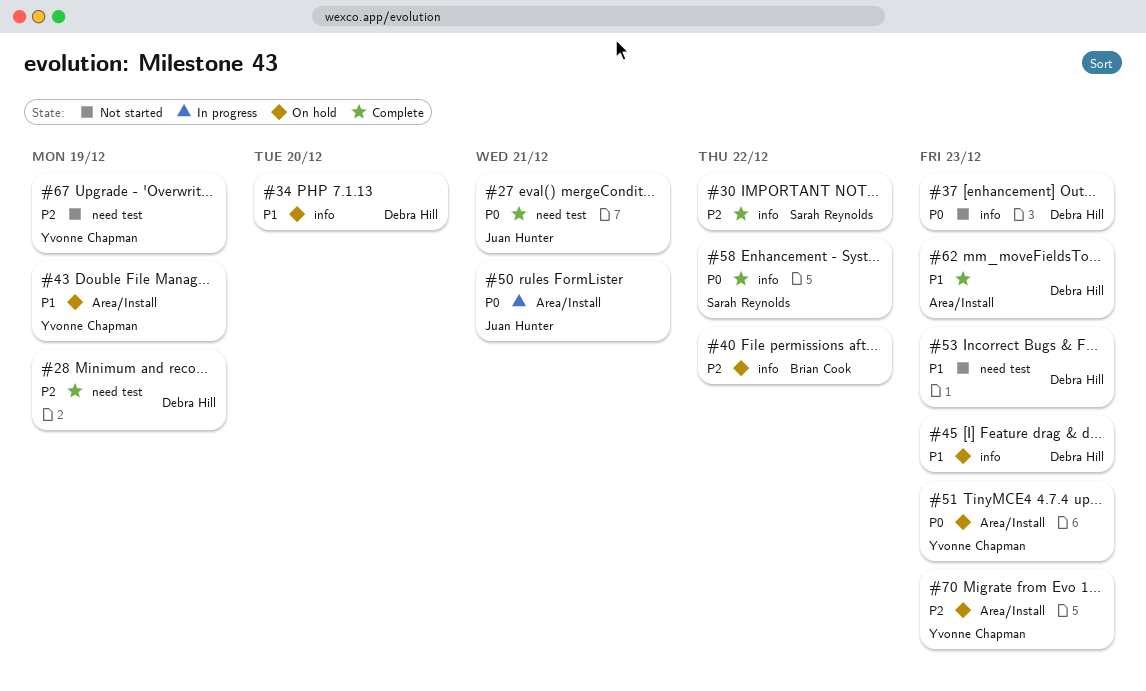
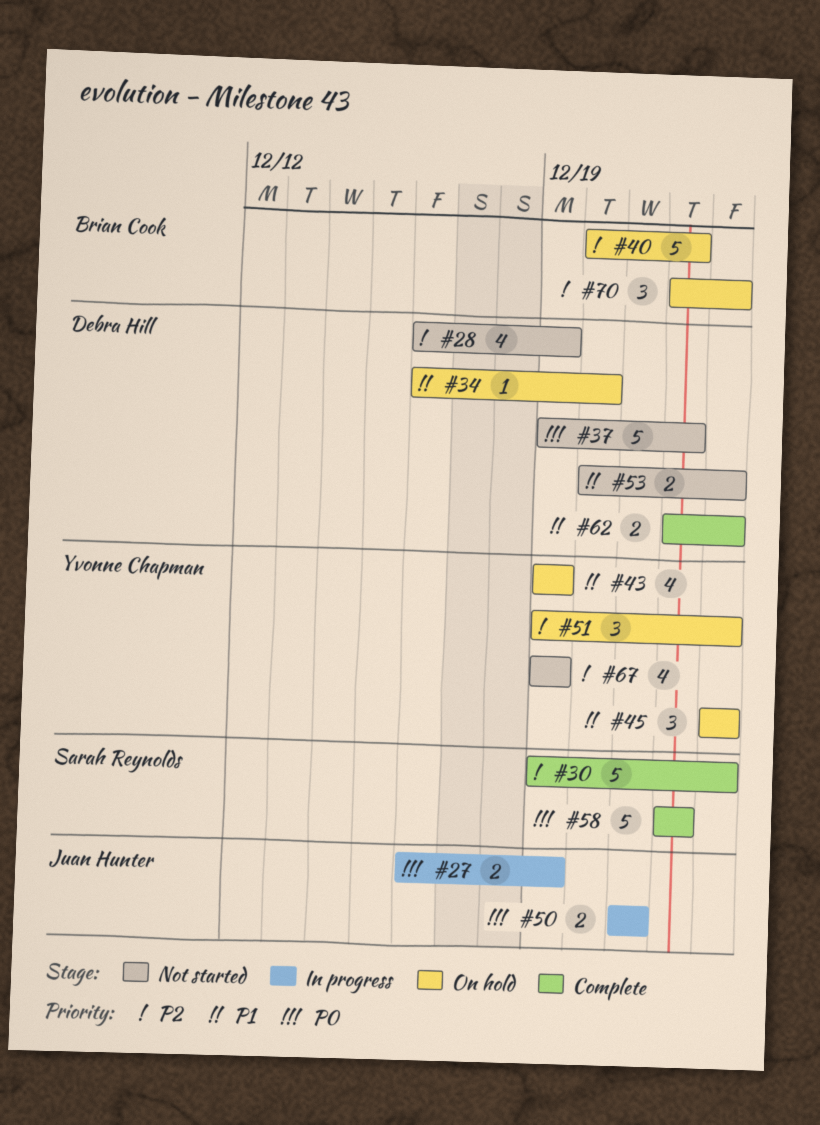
#27, status: Complete -> In progress
#27, due: Dec 21 -> Dec 19
#28, status: Complete -> Not started
#30, due: Dec 22 -> Dec 23
#37, due: Dec 23 -> Dec 22
#45, owner: Debra Hill -> Yvonne Chapman
#51, priority: P0 -> P2
#70, owner: Yvonne Chapman -> Brian Cook

